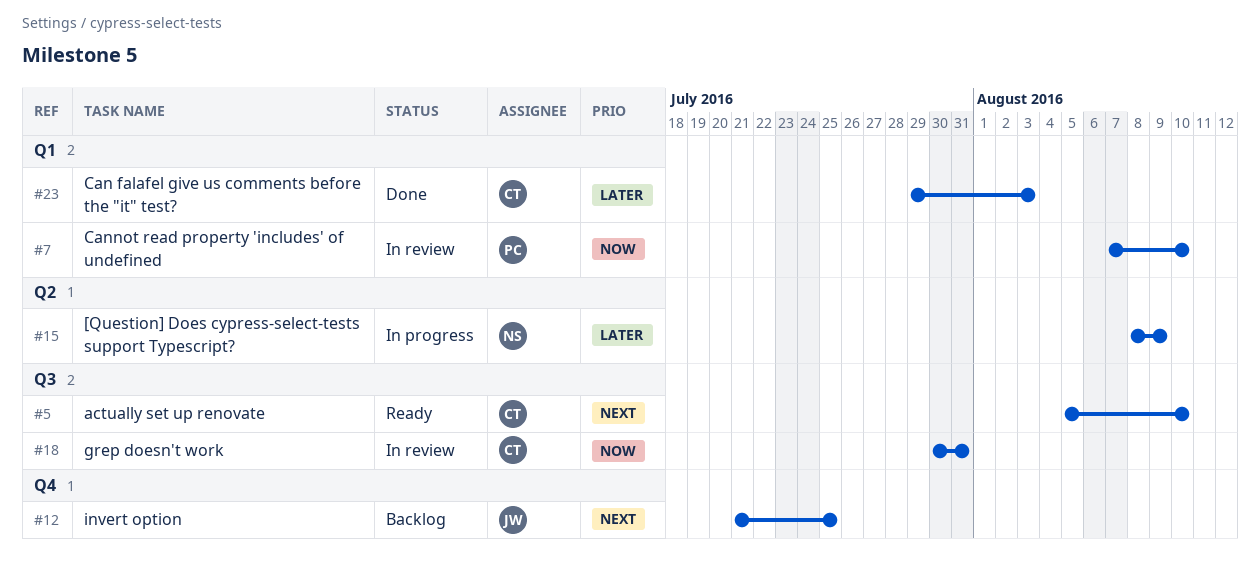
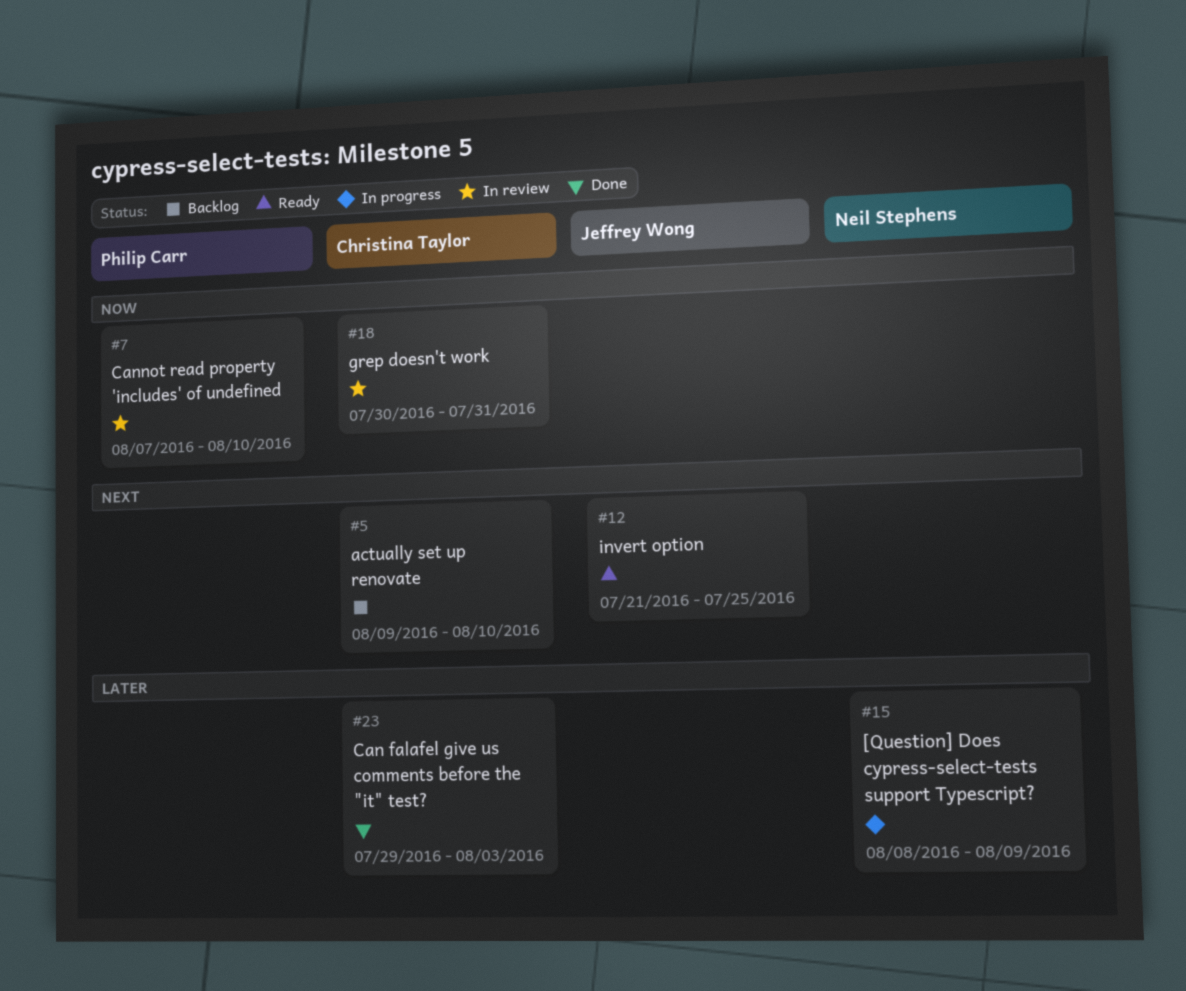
#5, status: Ready -> Backlog
#5, start: Aug 5 -> Aug 9
#12, status: Backlog -> Ready

